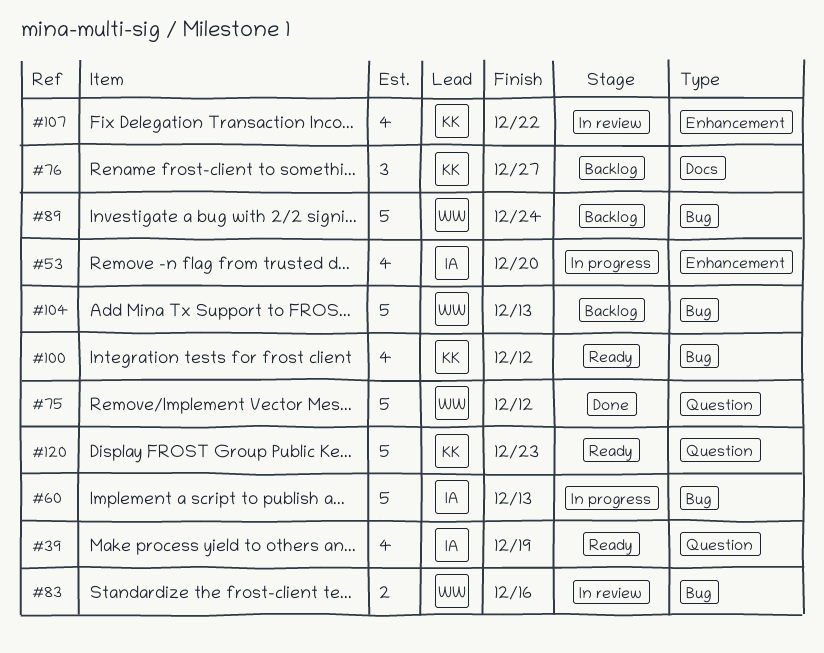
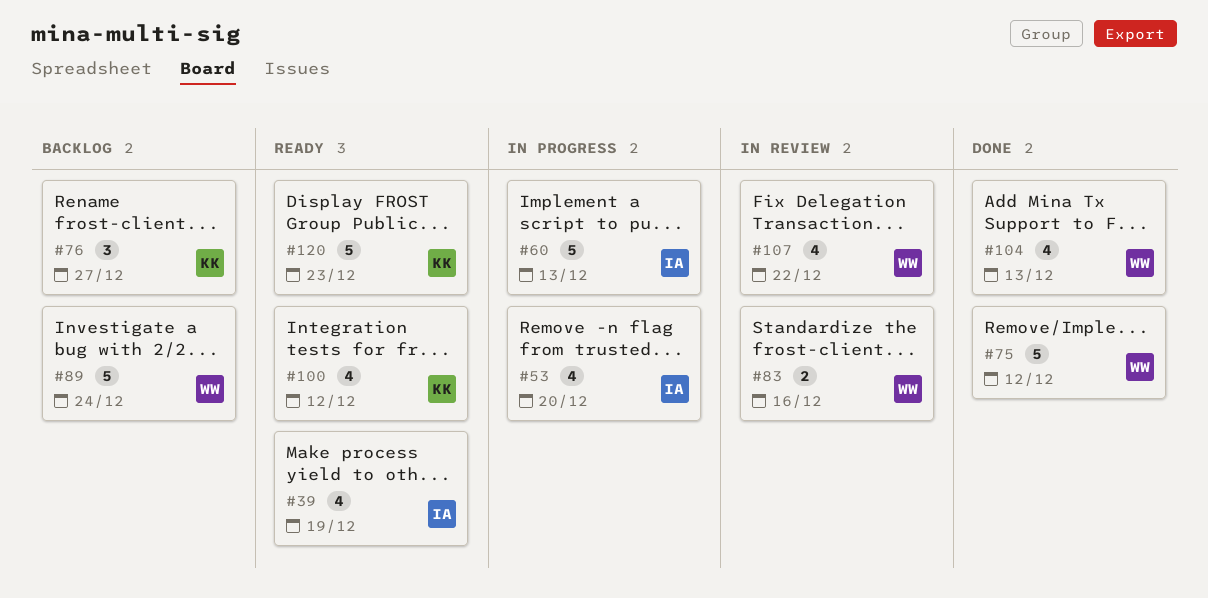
#104, status: Backlog -> Done
#104, estimate: 5 -> 4
#107, owner: KK -> WW

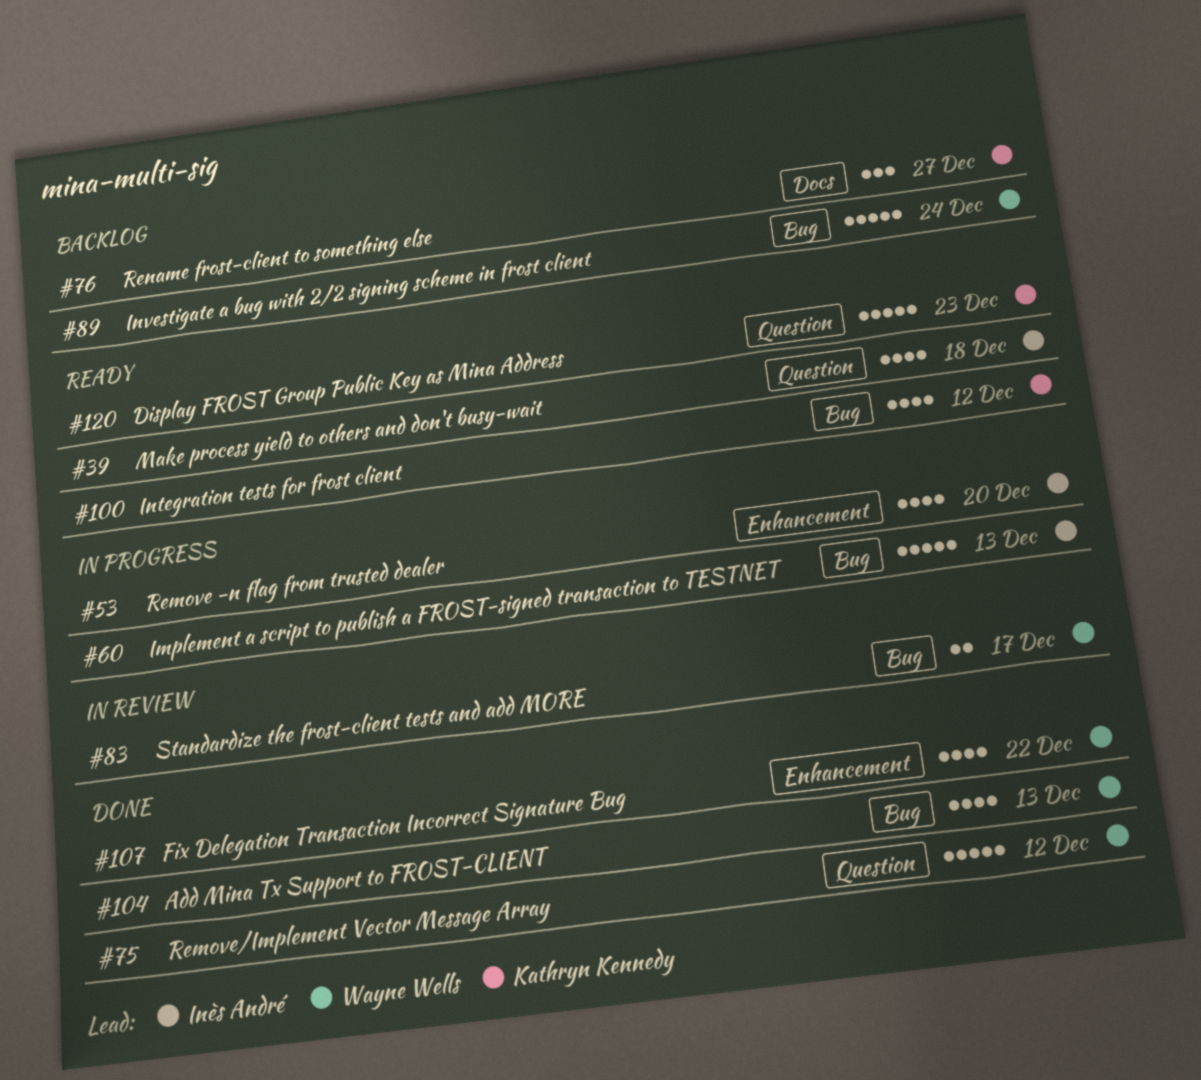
#39, due: Dec 19 -> Dec 18
#83, due: Dec 16 -> Dec 17
#107, status: In review -> Done

